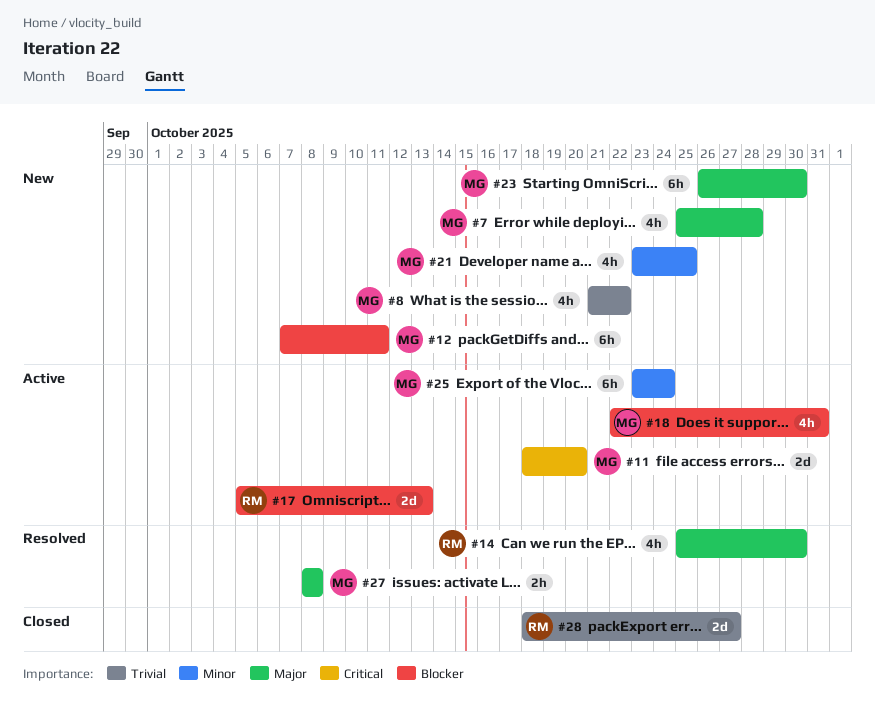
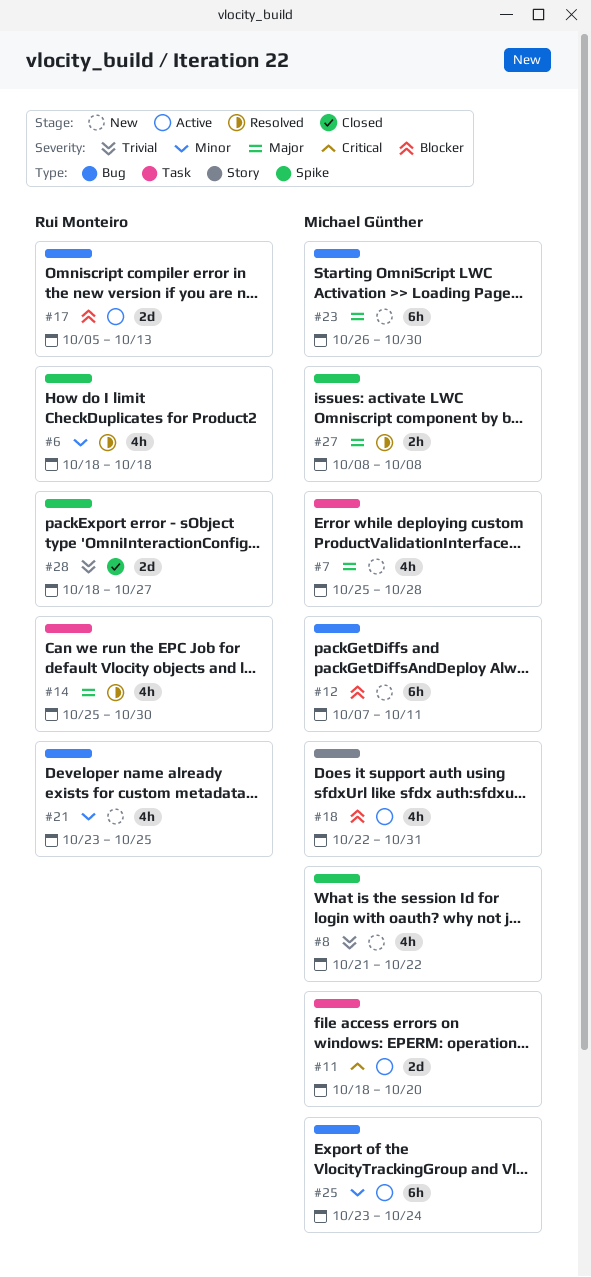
#6: none -> present
#21, owner: Michael Günther -> Rui Monteiro

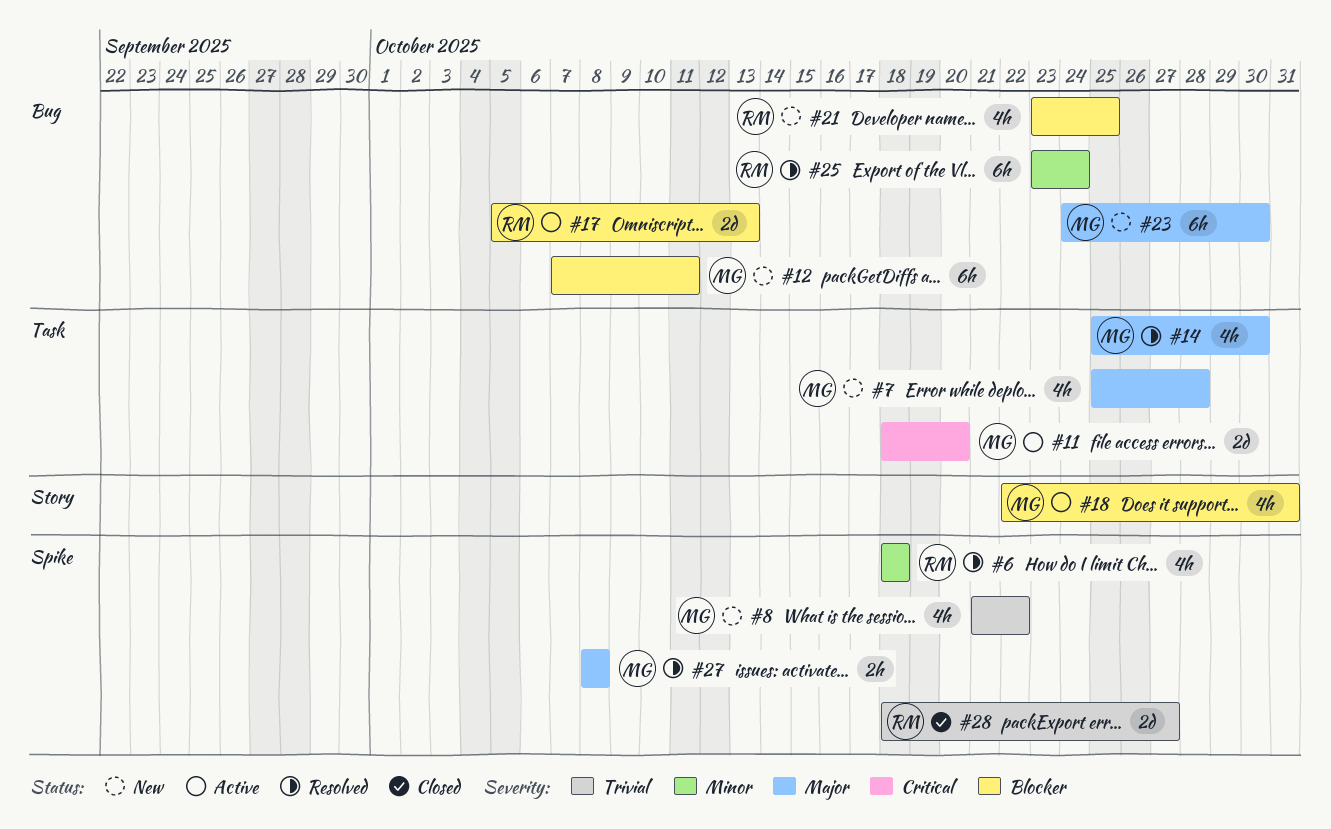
#14, owner: Rui Monteiro -> Michael Günther
#21, priority: Minor -> Blocker
#23, start: Oct 26 -> Oct 24
#25, status: Active -> Resolved
#25, owner: Michael Günther -> Rui Monteiro

